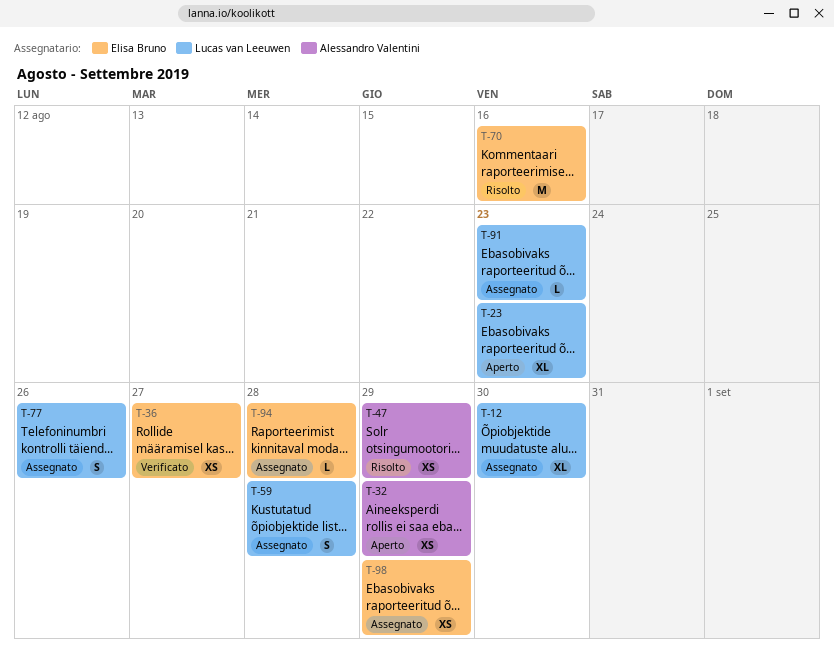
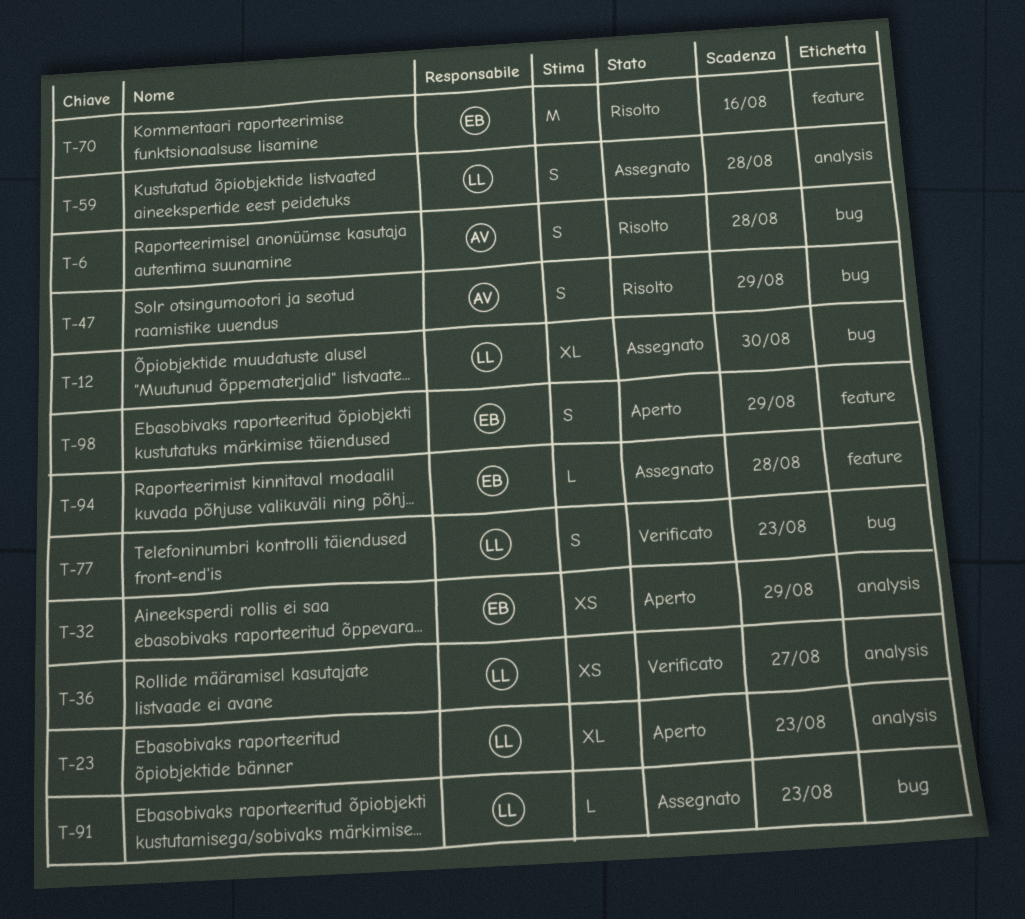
T-6: none -> present
T-32, owner: Alessandro Valentini -> Elisa Bruno
T-36, owner: Elisa Bruno -> Lucas van Leeuwen
T-47, estimate: XS -> S
T-77, status: Assegnato -> Verificato
T-77, due: Aug 26 -> Aug 23
T-98, status: Assegnato -> Aperto
T-98, estimate: XS -> S

